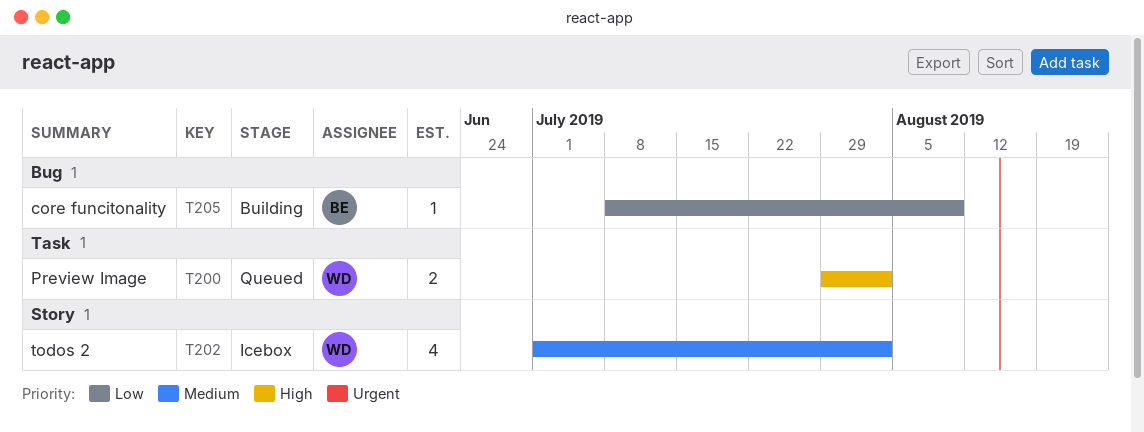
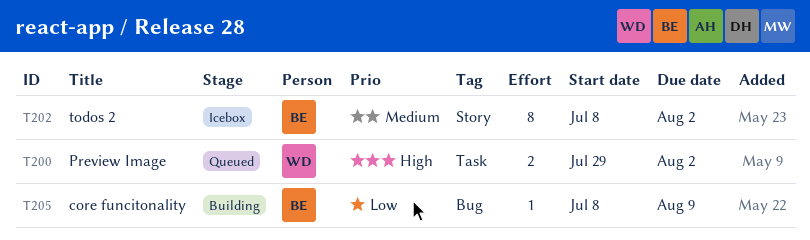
T202, owner: WD -> BE
T202, estimate: 4 -> 8
T202, start: Jul 1 -> Jul 8

